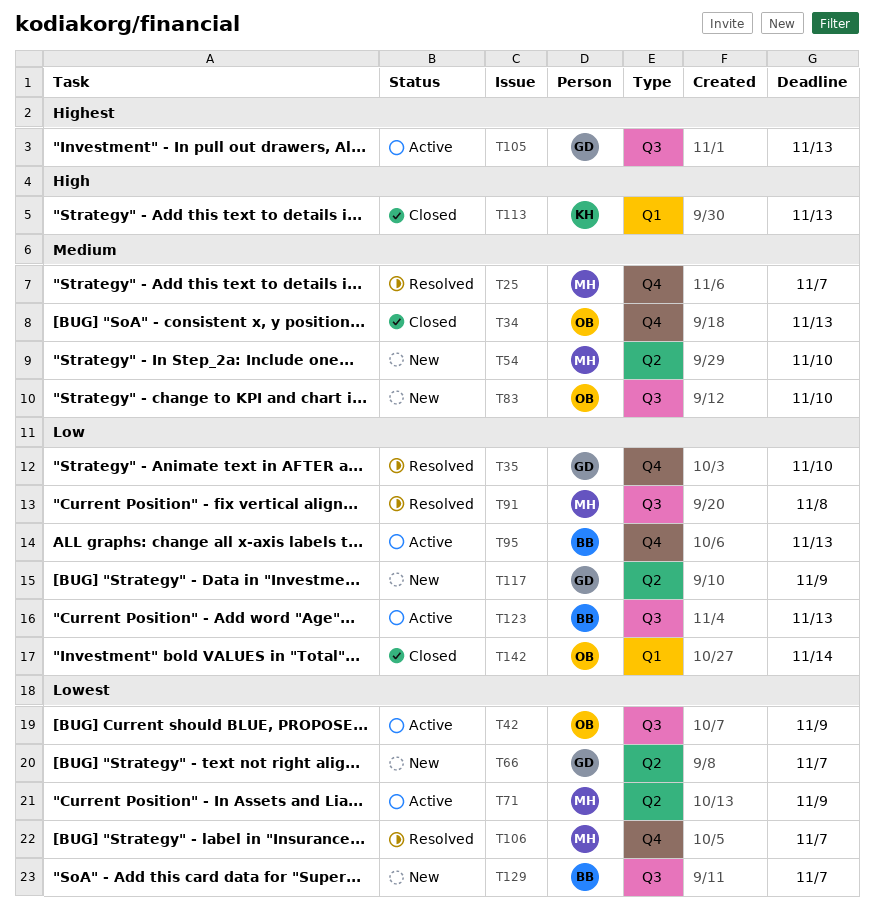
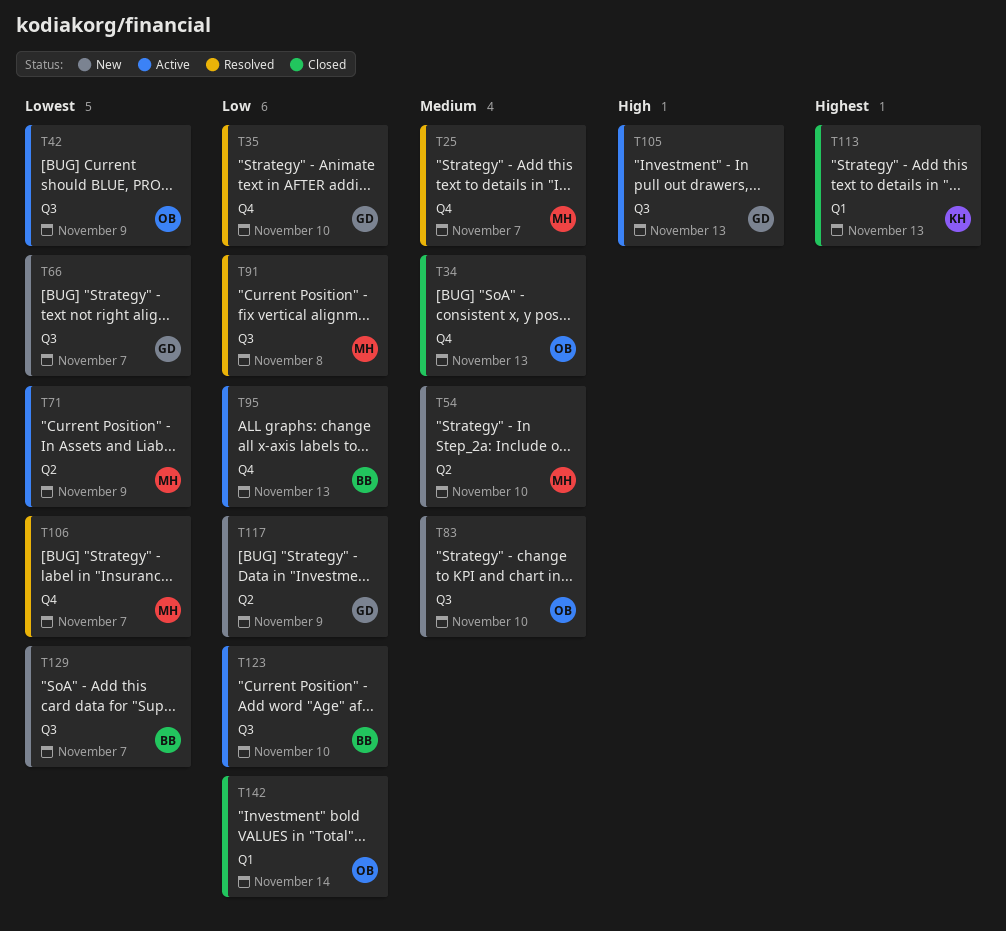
T66, label: Q2 -> Q3
T105, priority: Highest -> High
T113, priority: High -> Highest
T123, due: Nov 13 -> Nov 10

